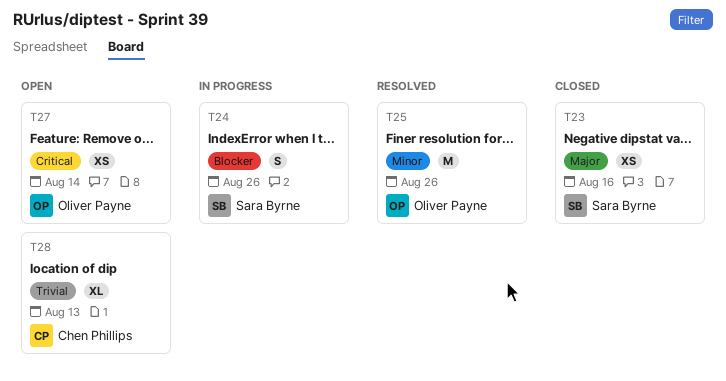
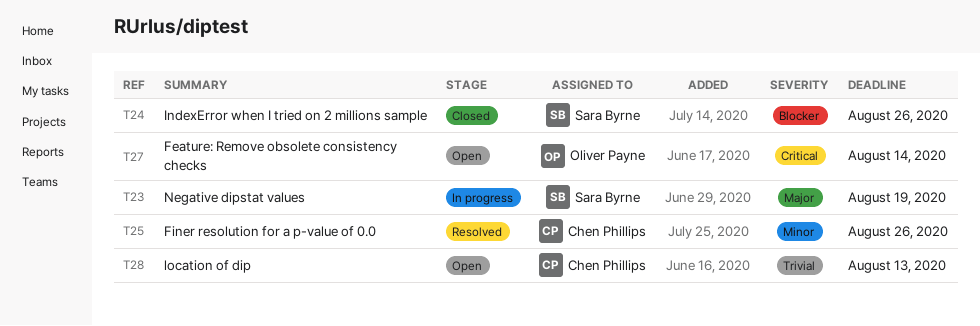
T23, status: Closed -> In progress
T23, due: Aug 16 -> Aug 19
T24, status: In progress -> Closed
T25, owner: Oliver Payne -> Chen Phillips

